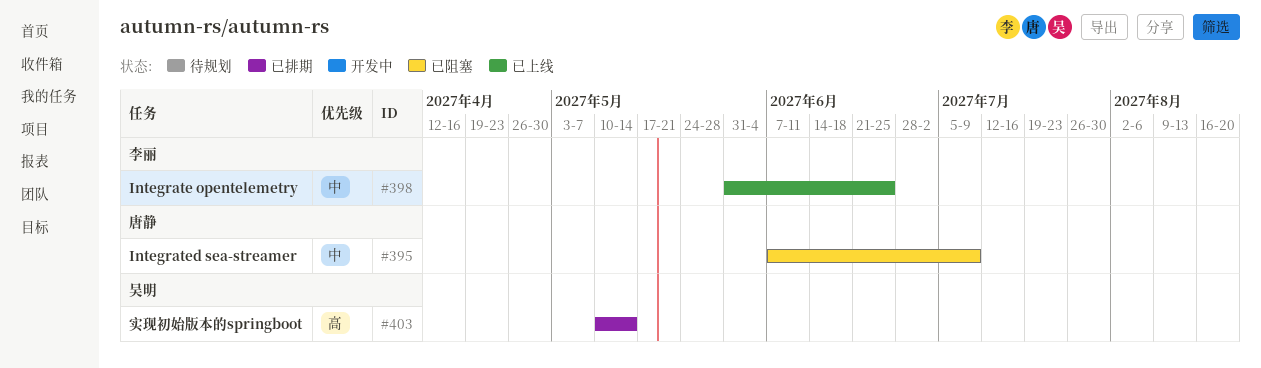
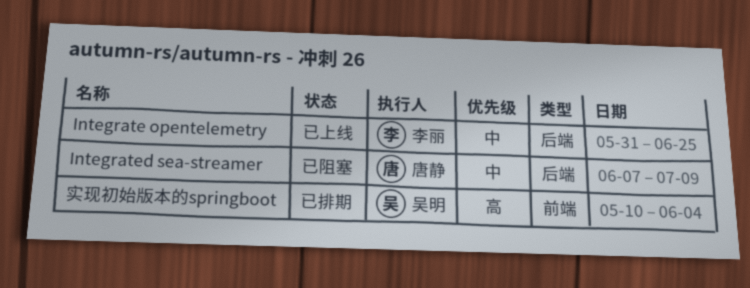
实现初始版本的springboot, due: May 14 -> Jun 4

